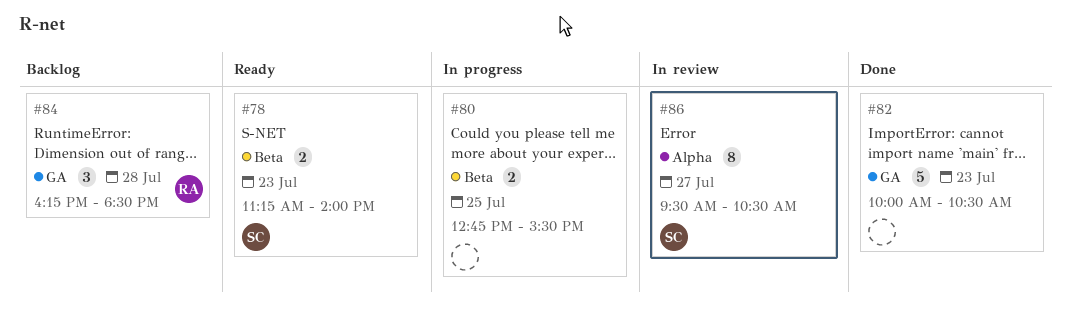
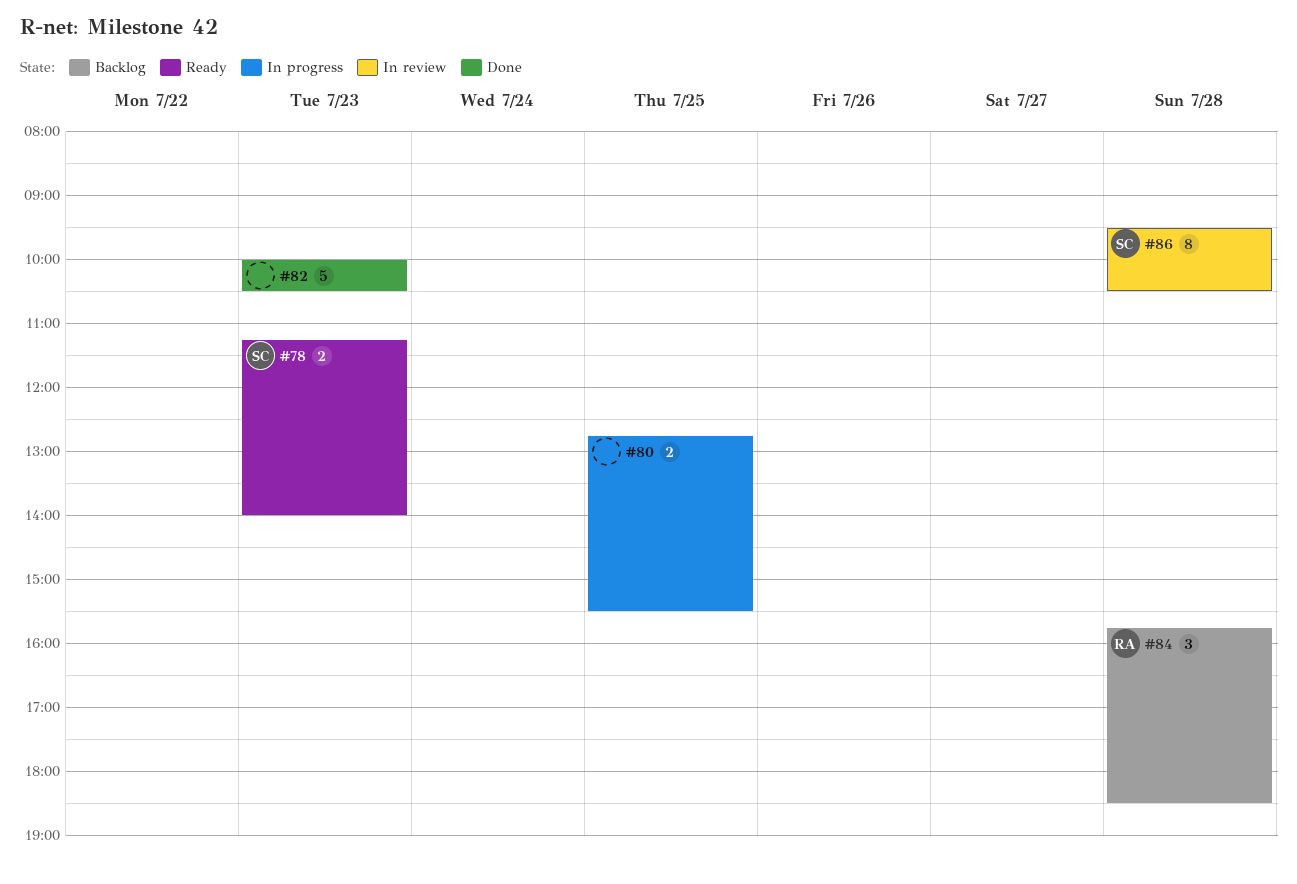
#84, begins: 16:15 -> 15:45
#86, day: Jul 27 -> Jul 28

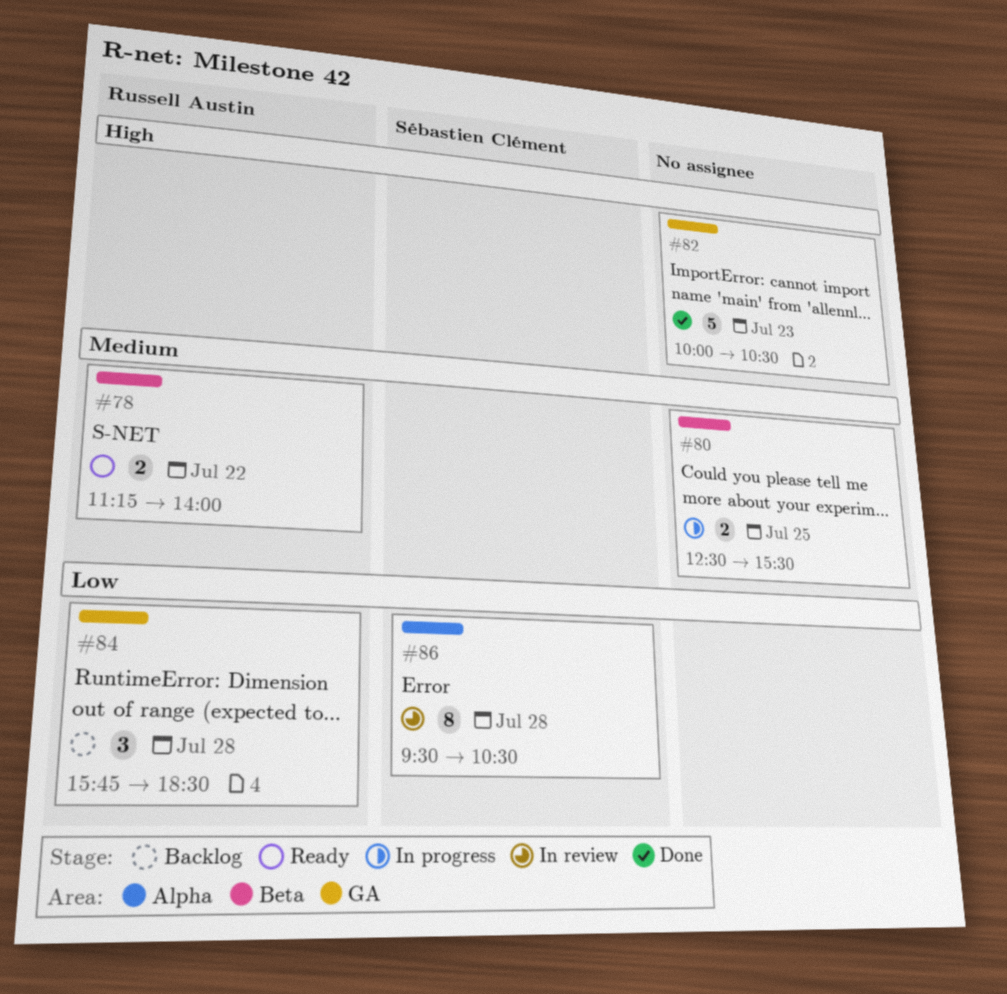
#78, owner: Sébastien Clément -> Russell Austin
#78, day: Jul 23 -> Jul 22
#80, begins: 12:45 -> 12:30

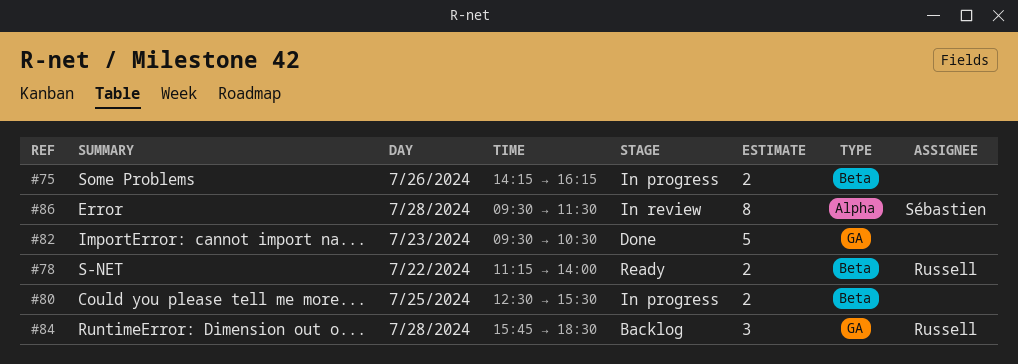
#75: none -> present
#82, begins: 10:00 -> 09:30
#86, ends: 10:30 -> 11:30

